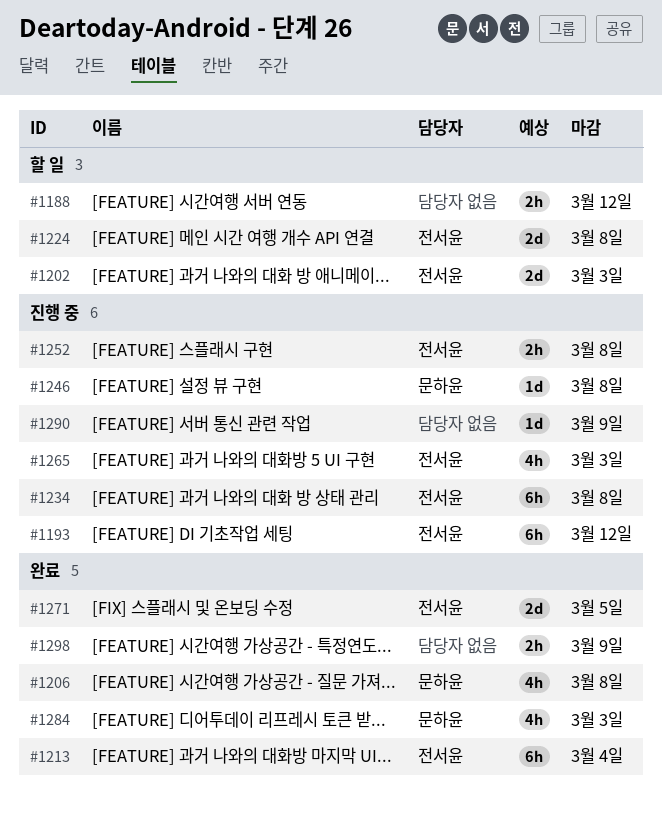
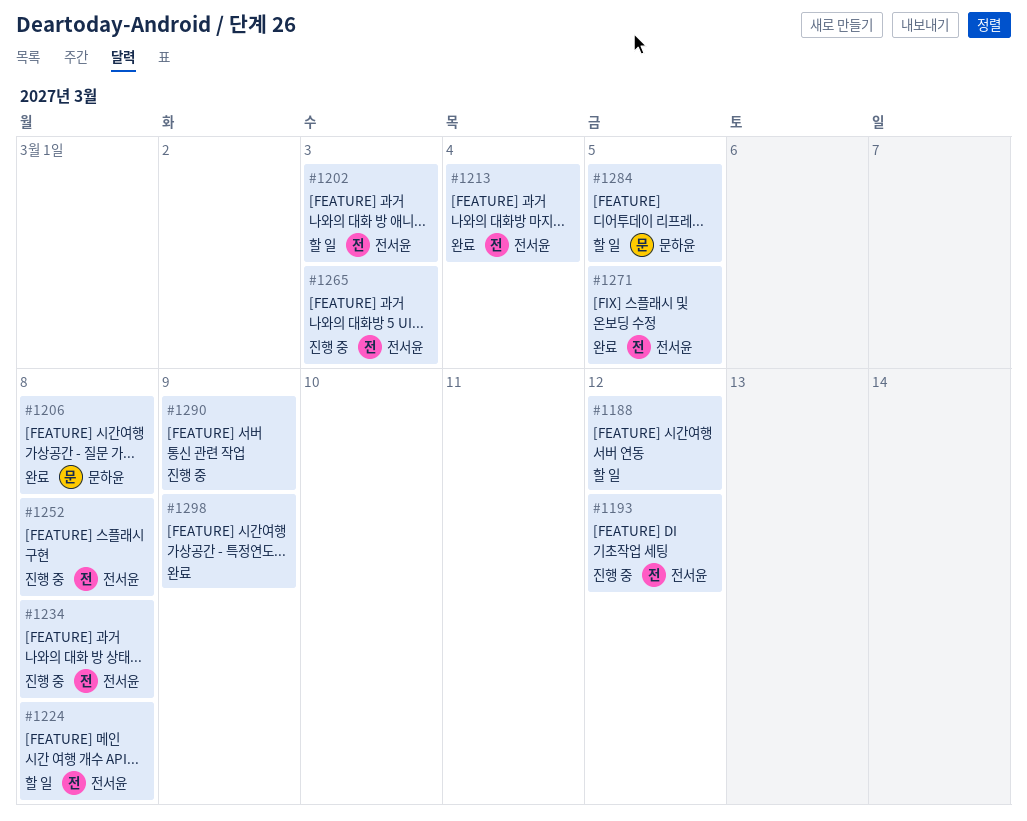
#1246: present -> none
#1284, status: 완료 -> 할 일
#1284, due: Mar 3 -> Mar 5

